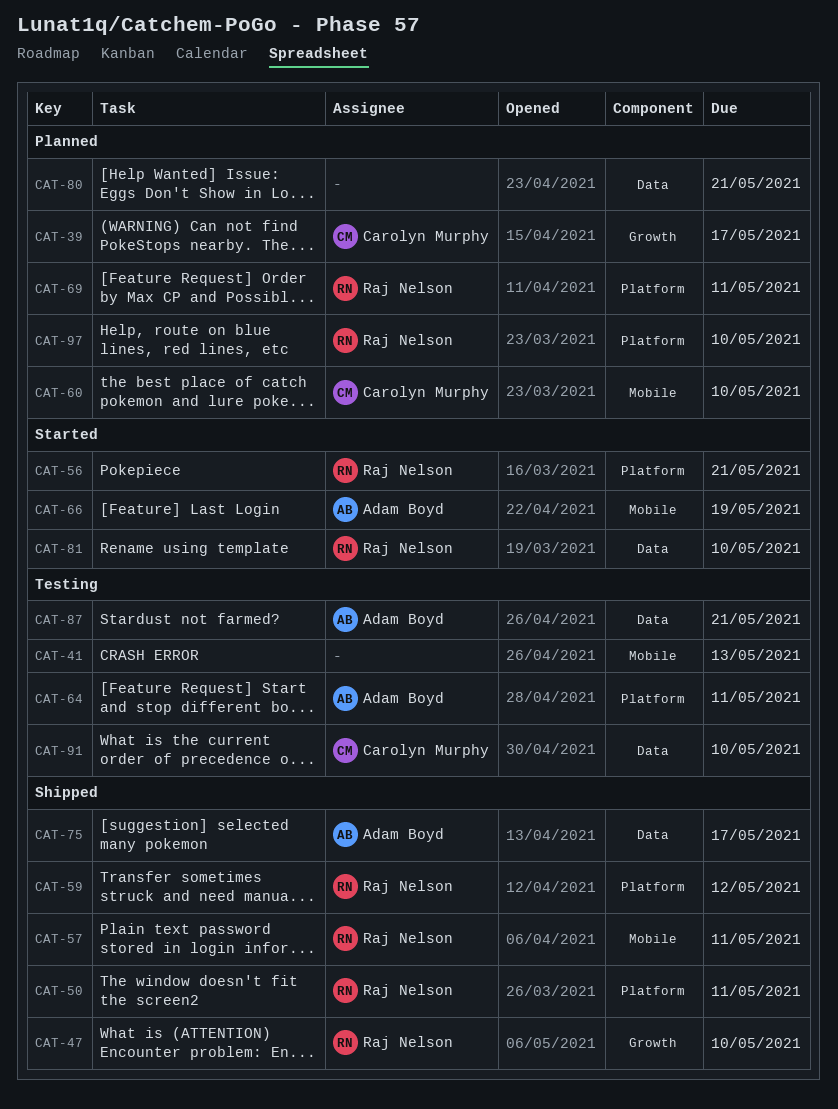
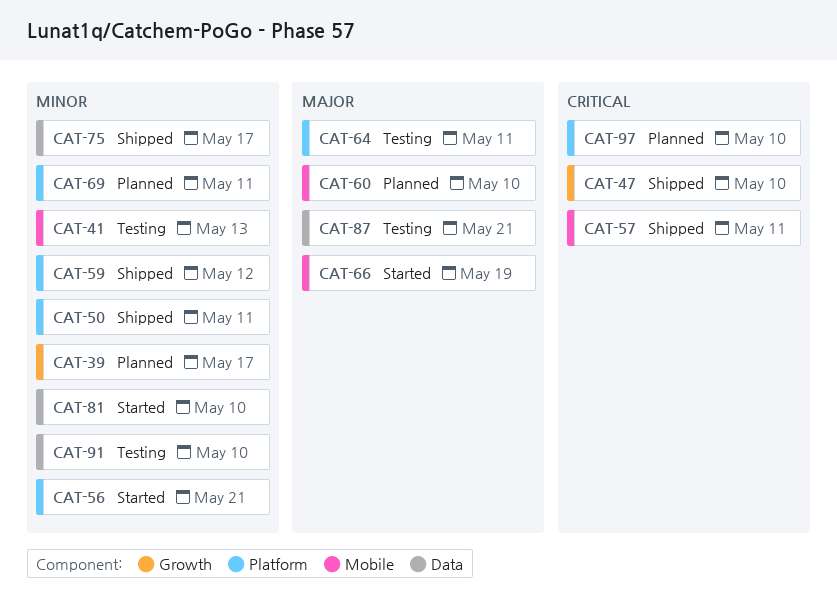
CAT-80: present -> none

